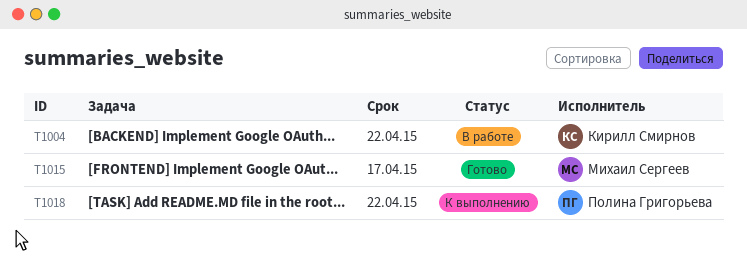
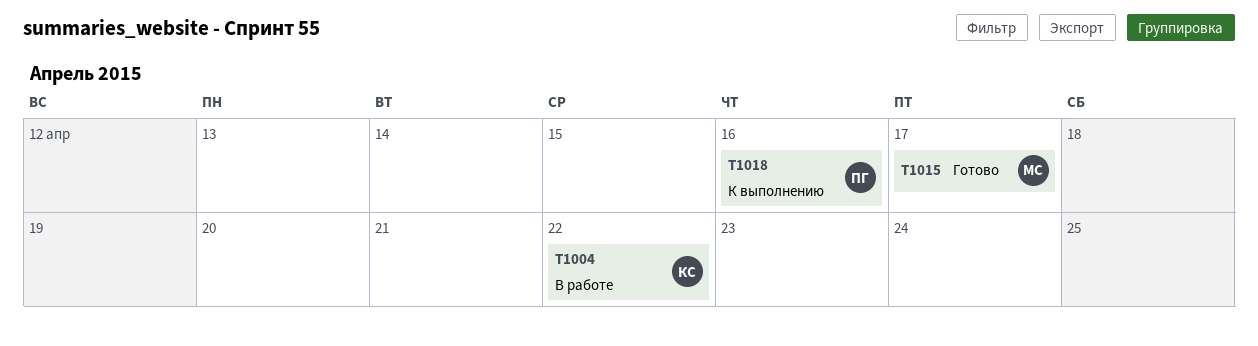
T1018, due: Apr 22 -> Apr 16

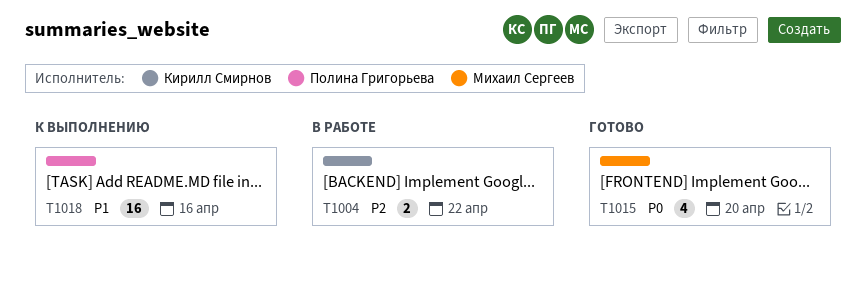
T1015, due: Apr 17 -> Apr 20

